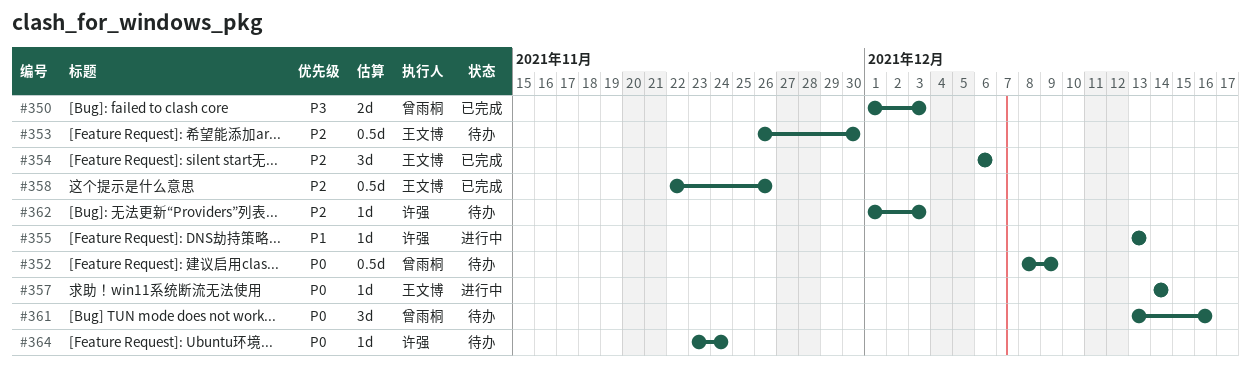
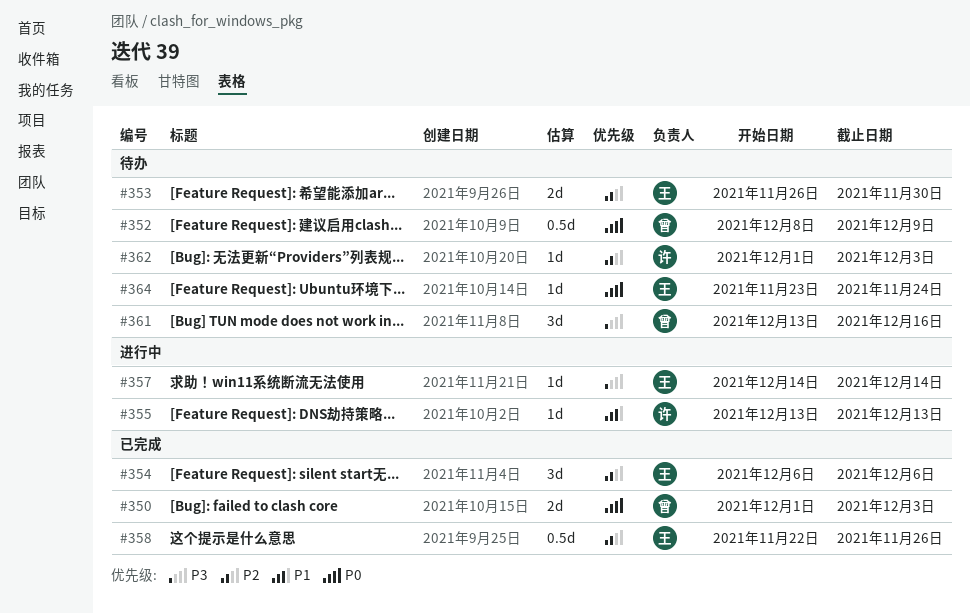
#350, priority: P3 -> P0
#353, estimate: 0.5d -> 2d
#357, priority: P0 -> P3
#361, priority: P0 -> P3
#364, owner: 许强 -> 王文博

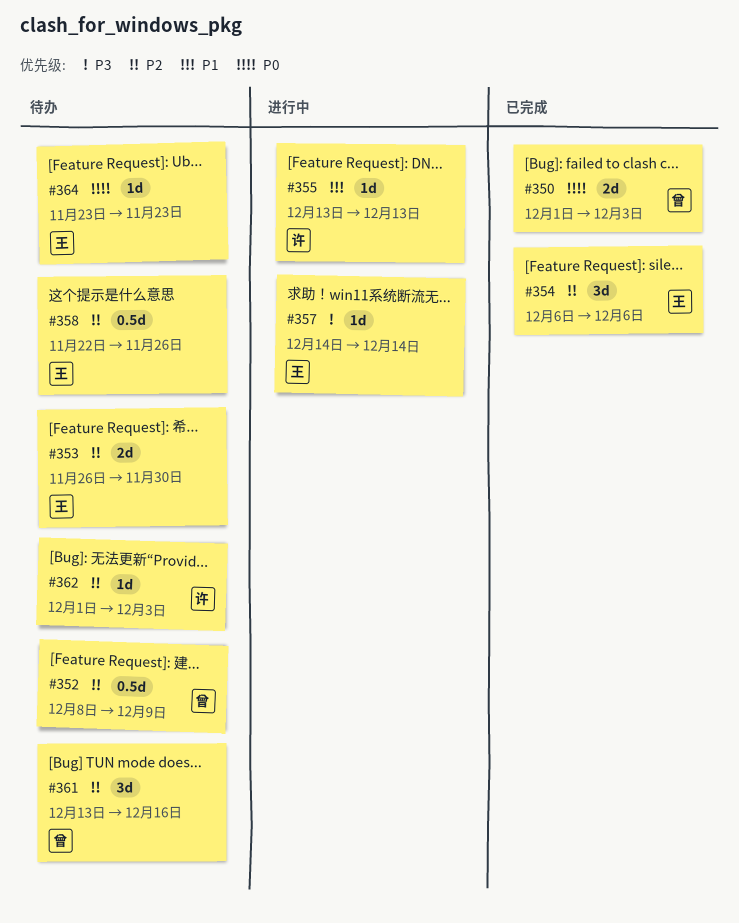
#352, priority: P0 -> P2
#358, status: 已完成 -> 待办
#361, priority: P3 -> P2
#364, due: Nov 24 -> Nov 23

